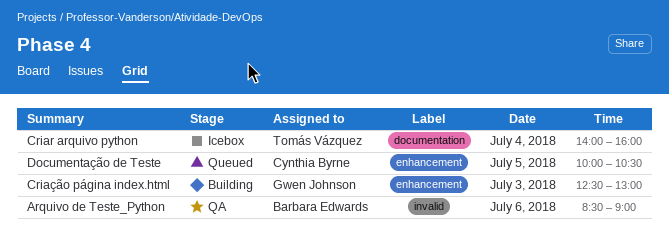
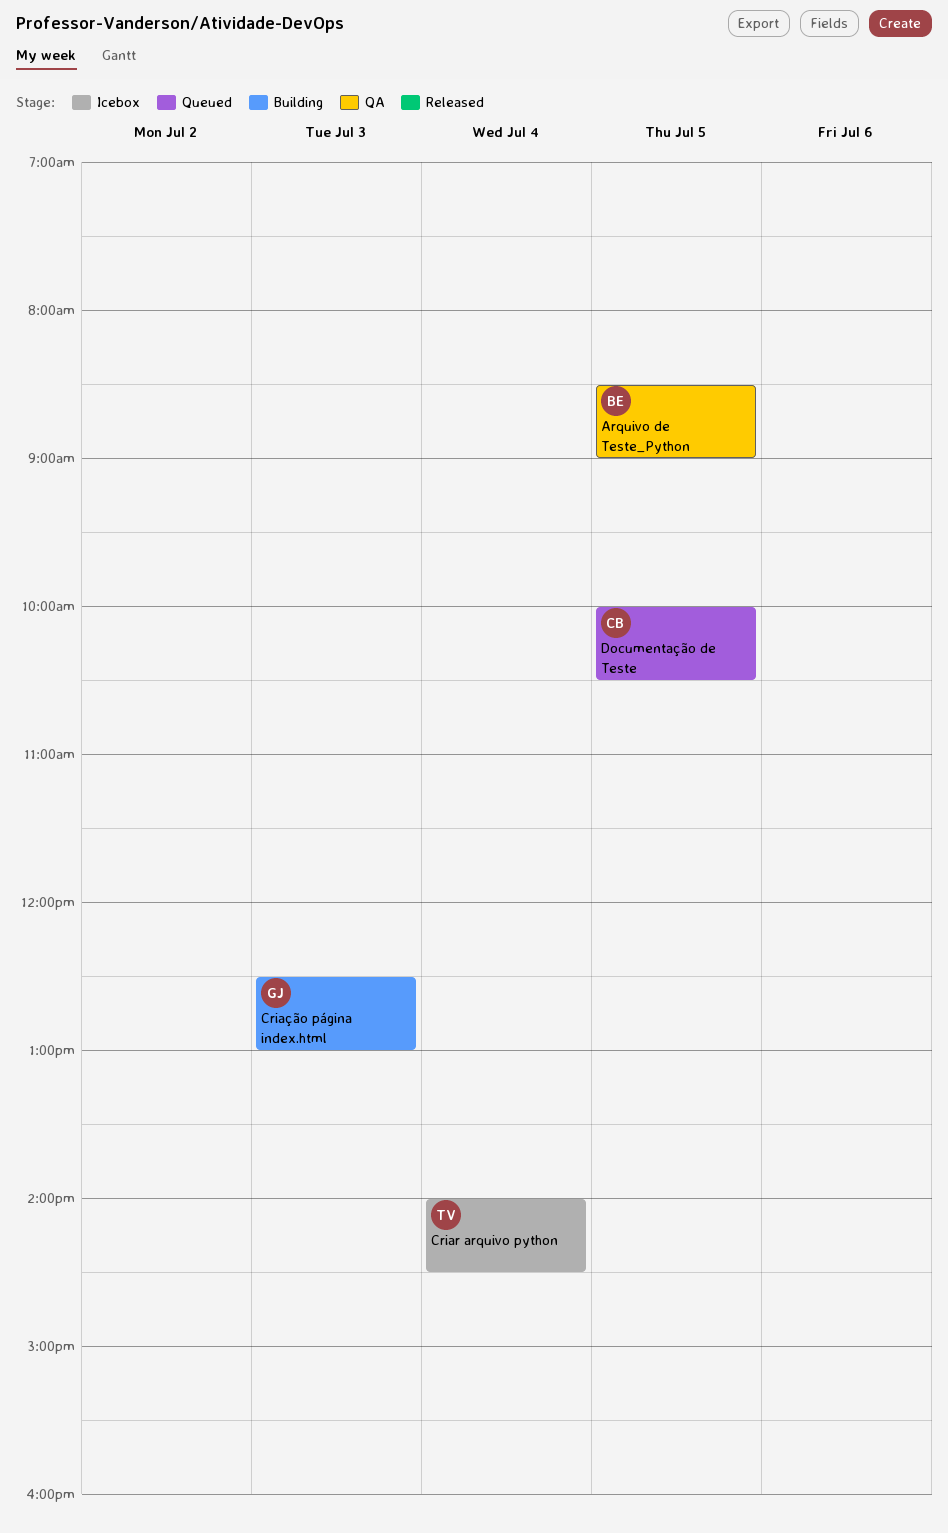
Arquivo de Teste_Python, day: Jul 6 -> Jul 5
Criar arquivo python, ends: 16:00 -> 14:30

